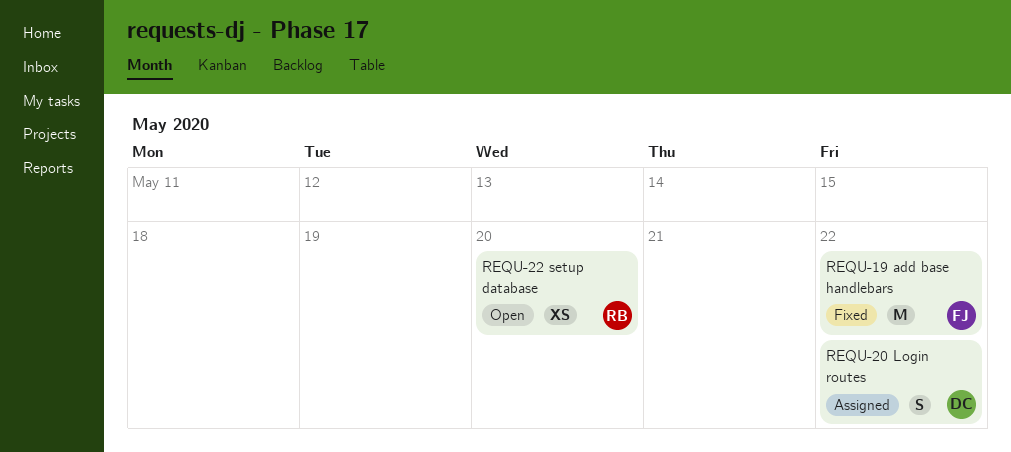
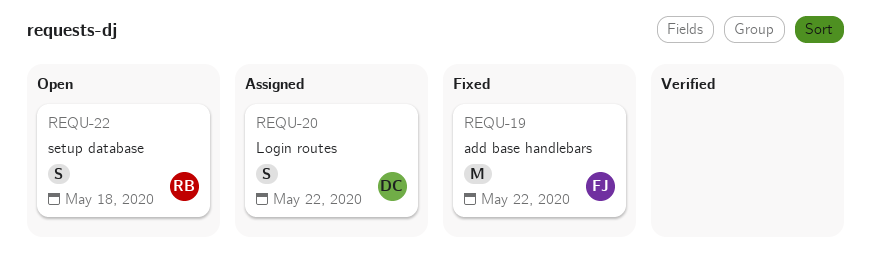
REQU-22, estimate: XS -> S
REQU-22, due: May 20 -> May 18

